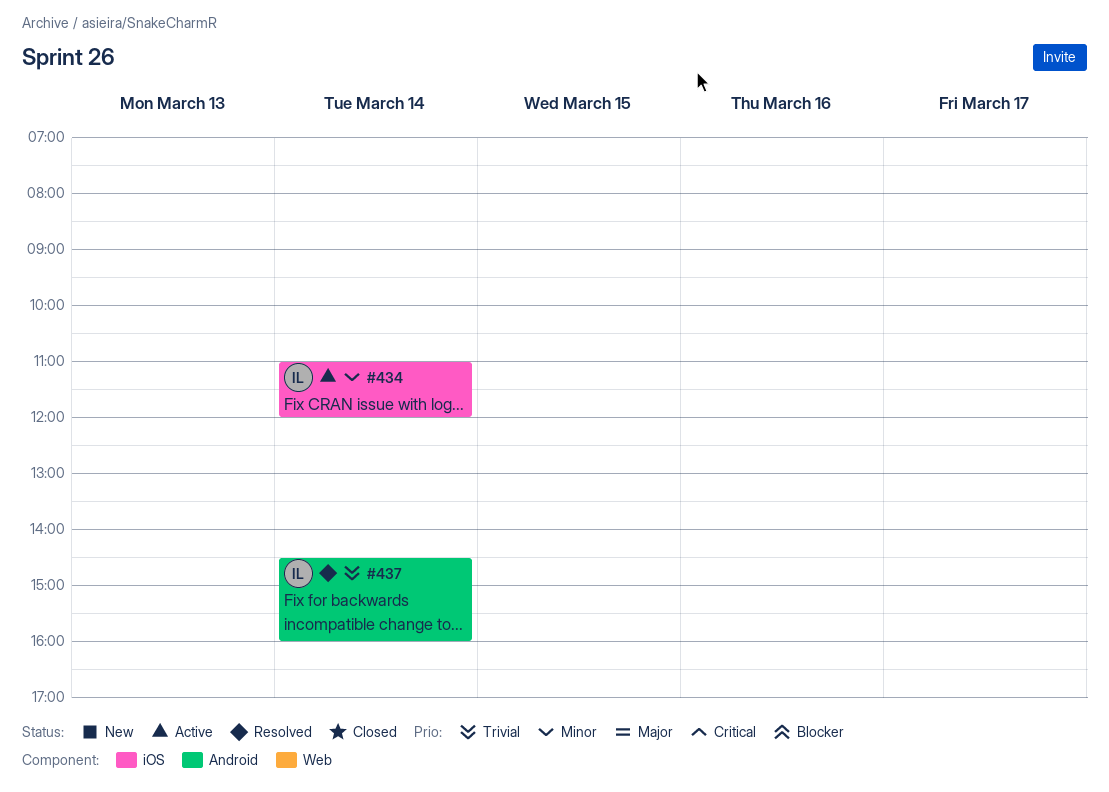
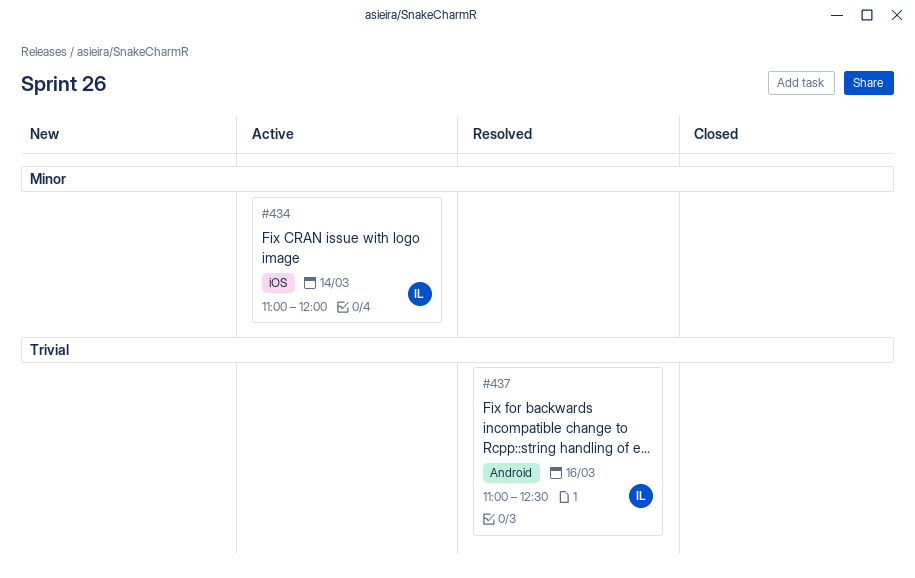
#437, day: Mar 14 -> Mar 16
#437, begins: 14:30 -> 11:00
#437, ends: 16:00 -> 12:30

